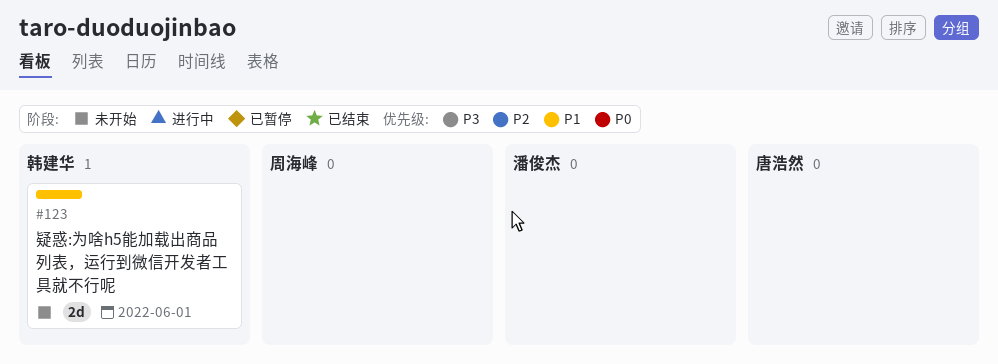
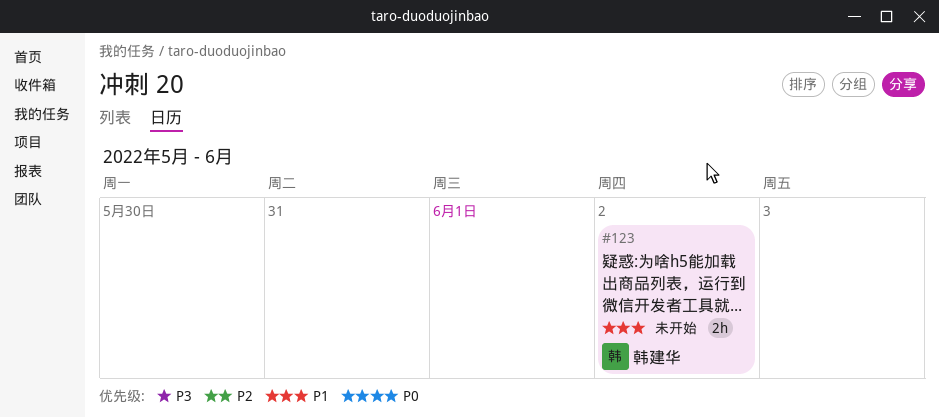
#123, estimate: 2d -> 2h
#123, due: Jun 1 -> Jun 2

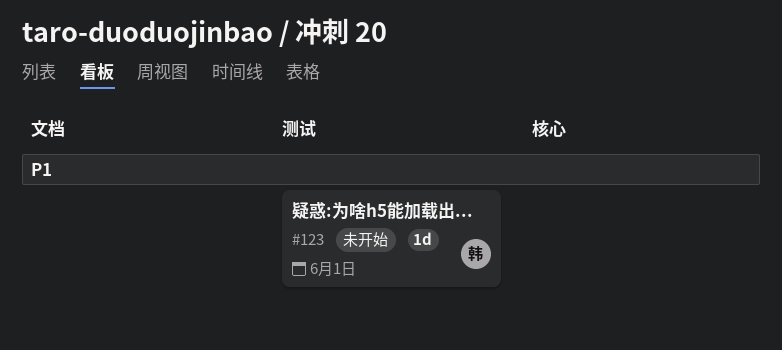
#123, estimate: 2h -> 1d
#123, due: Jun 2 -> Jun 1

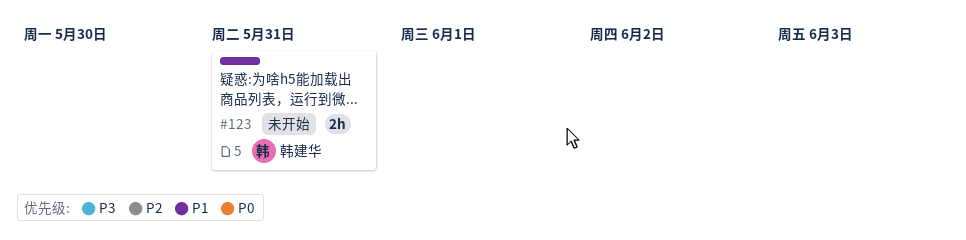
#123, estimate: 1d -> 2h
#123, due: Jun 1 -> May 31

